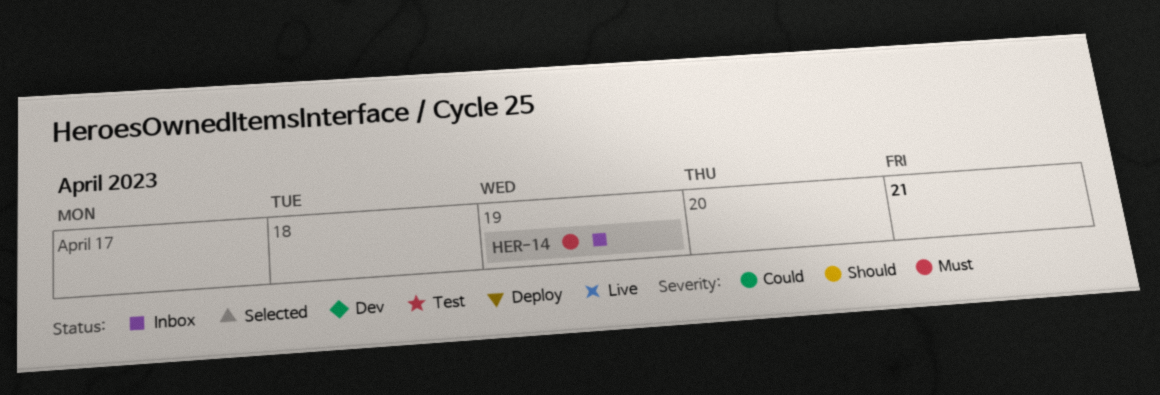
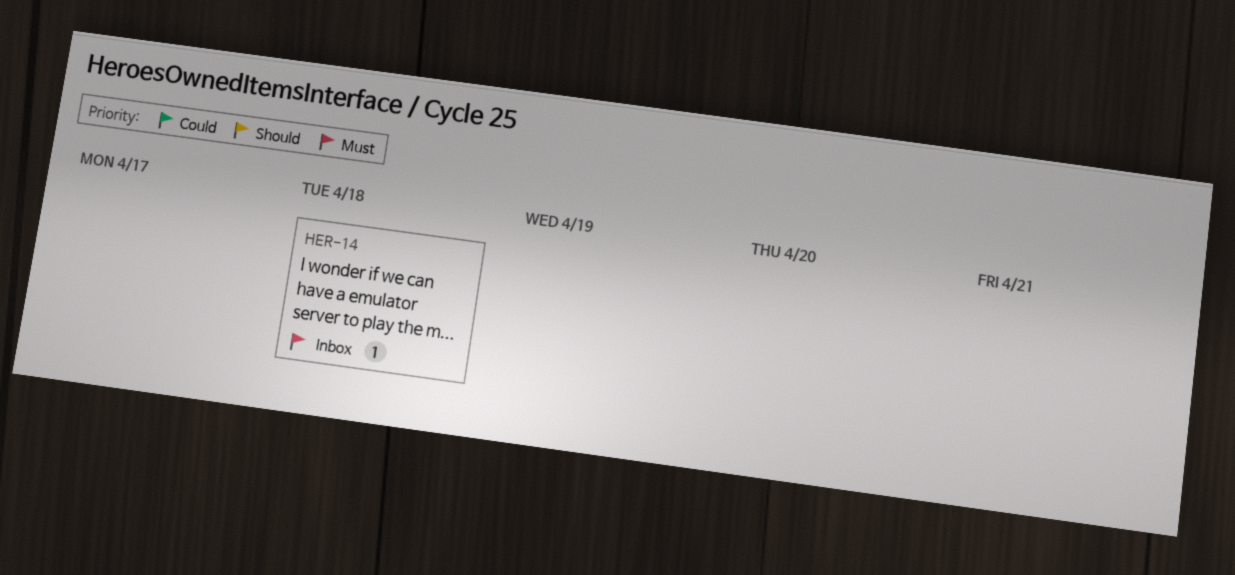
HER-14, due: Apr 19 -> Apr 18

